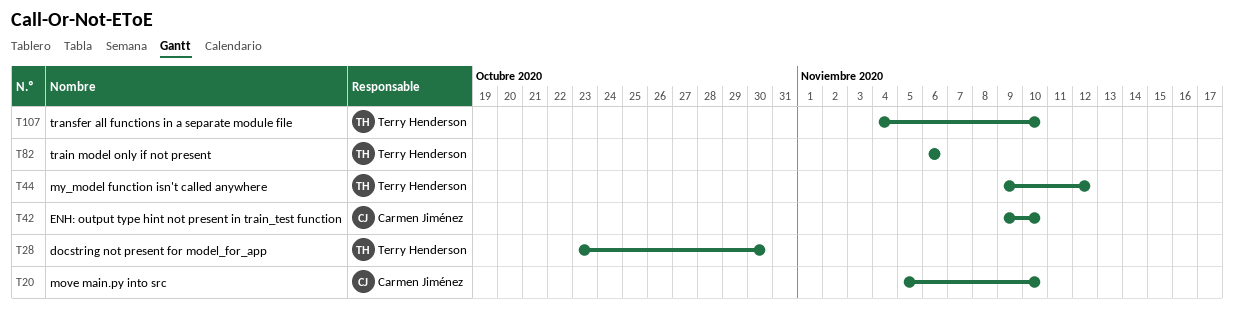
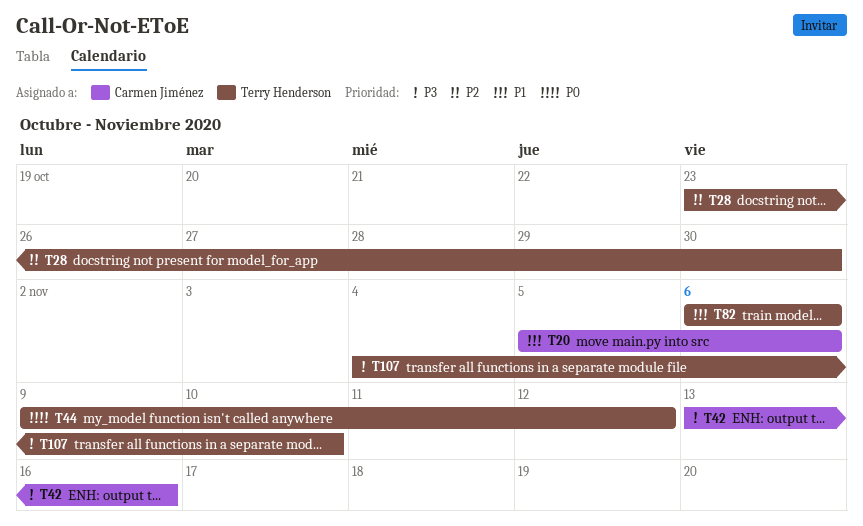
T20, due: Nov 10 -> Nov 6
T42, start: Nov 9 -> Nov 13
T42, due: Nov 10 -> Nov 16

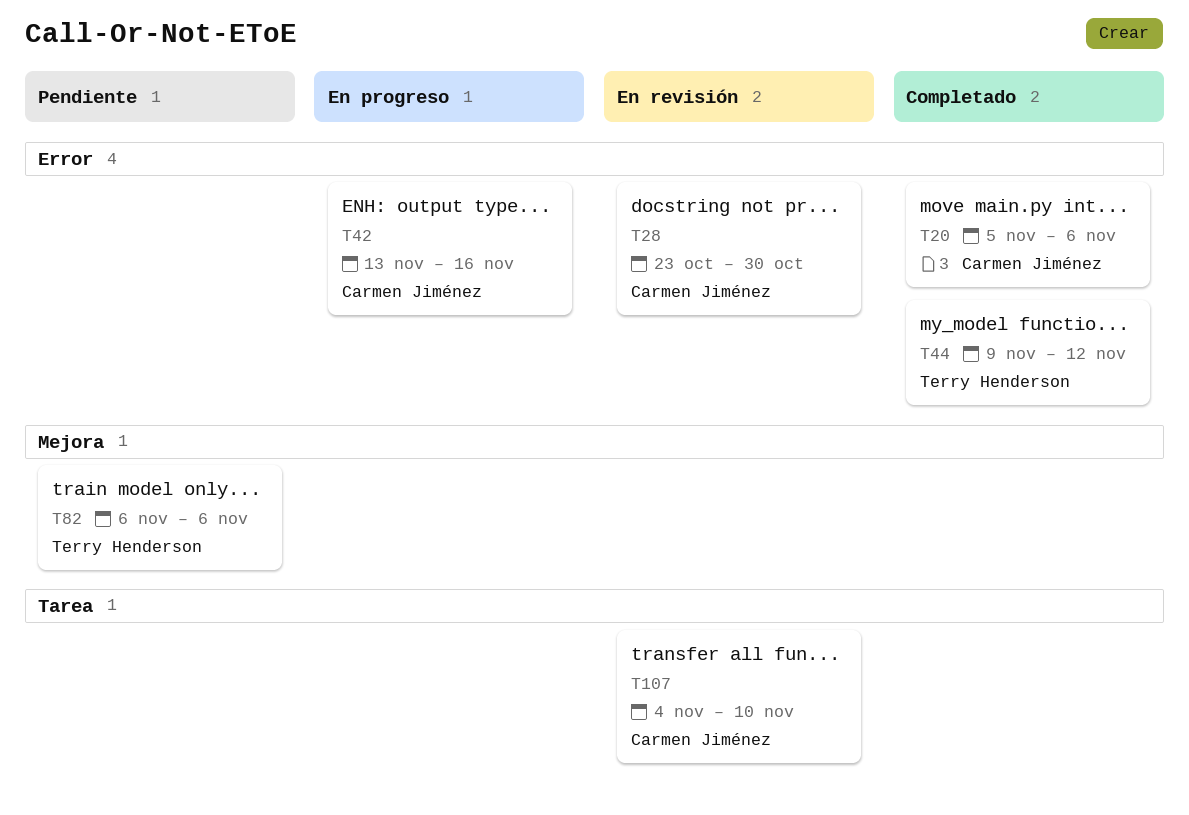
T28, owner: Terry Henderson -> Carmen Jiménez
T107, owner: Terry Henderson -> Carmen Jiménez

